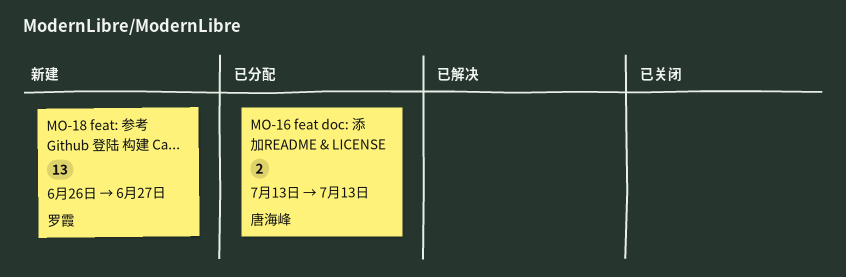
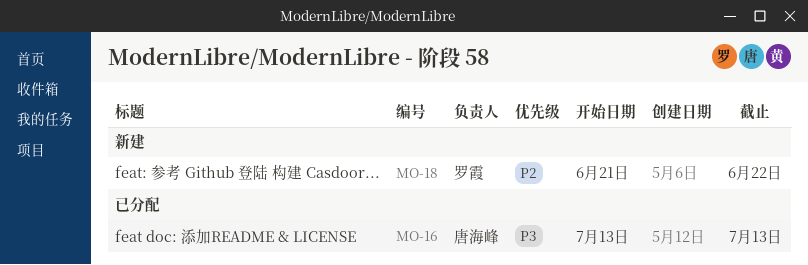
MO-18, start: Jun 26 -> Jun 21
MO-18, due: Jun 27 -> Jun 22

